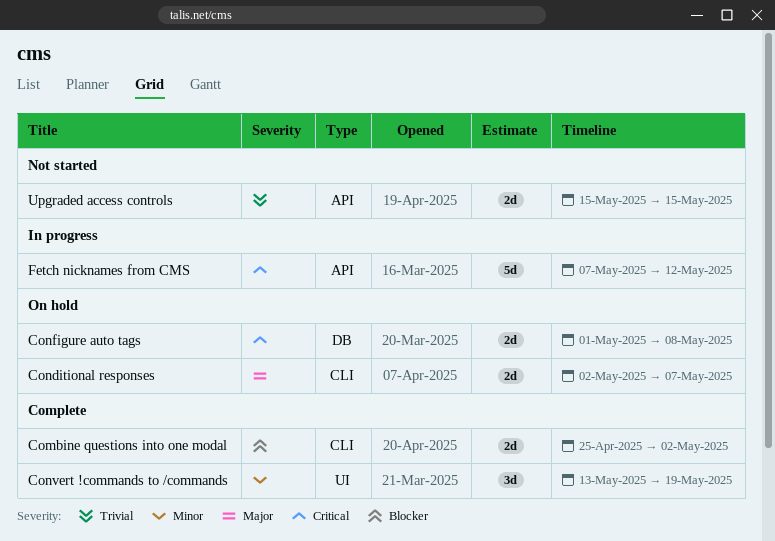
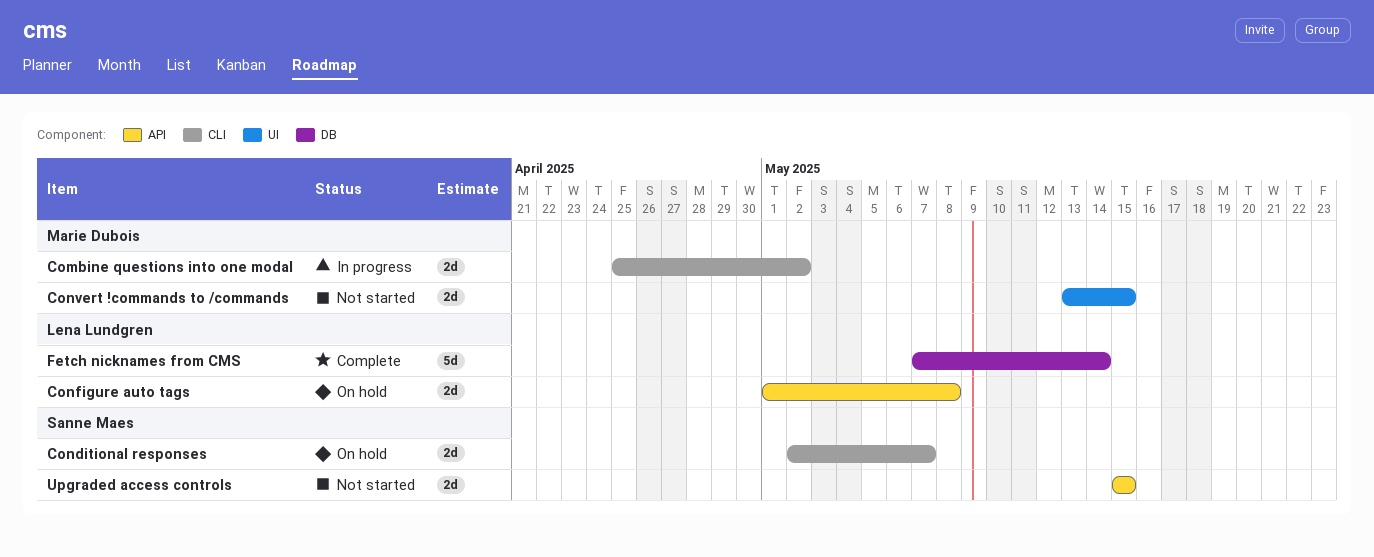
Combine questions into one modal, status: Complete -> In progress
Configure auto tags, label: DB -> API
Convert !commands to /commands, status: Complete -> Not started
Convert !commands to /commands, estimate: 3d -> 2d
Convert !commands to /commands, due: May 19 -> May 15
Fetch nicknames from CMS, status: In progress -> Complete
Fetch nicknames from CMS, label: API -> DB
Fetch nicknames from CMS, due: May 12 -> May 14

